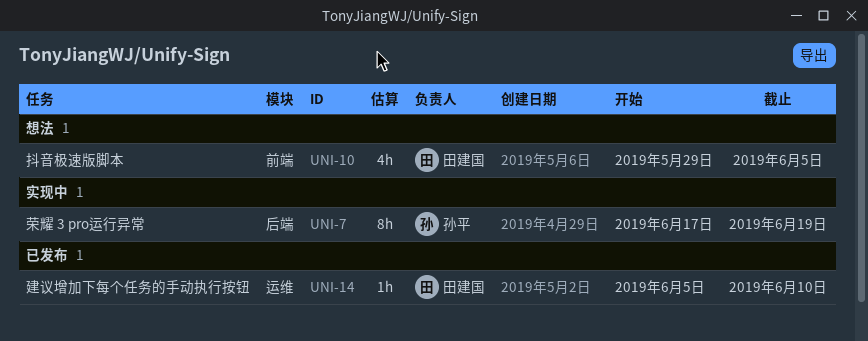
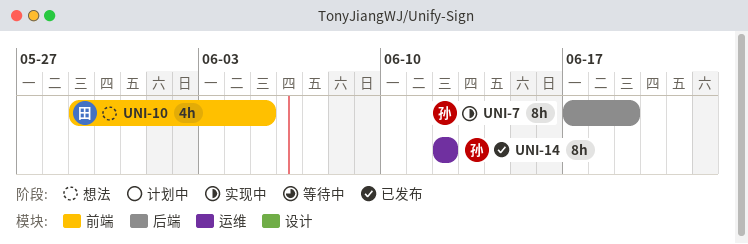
UNI-14, owner: 田建国 -> 孙平
UNI-14, estimate: 1h -> 8h
UNI-14, start: Jun 5 -> Jun 12
UNI-14, due: Jun 10 -> Jun 12

